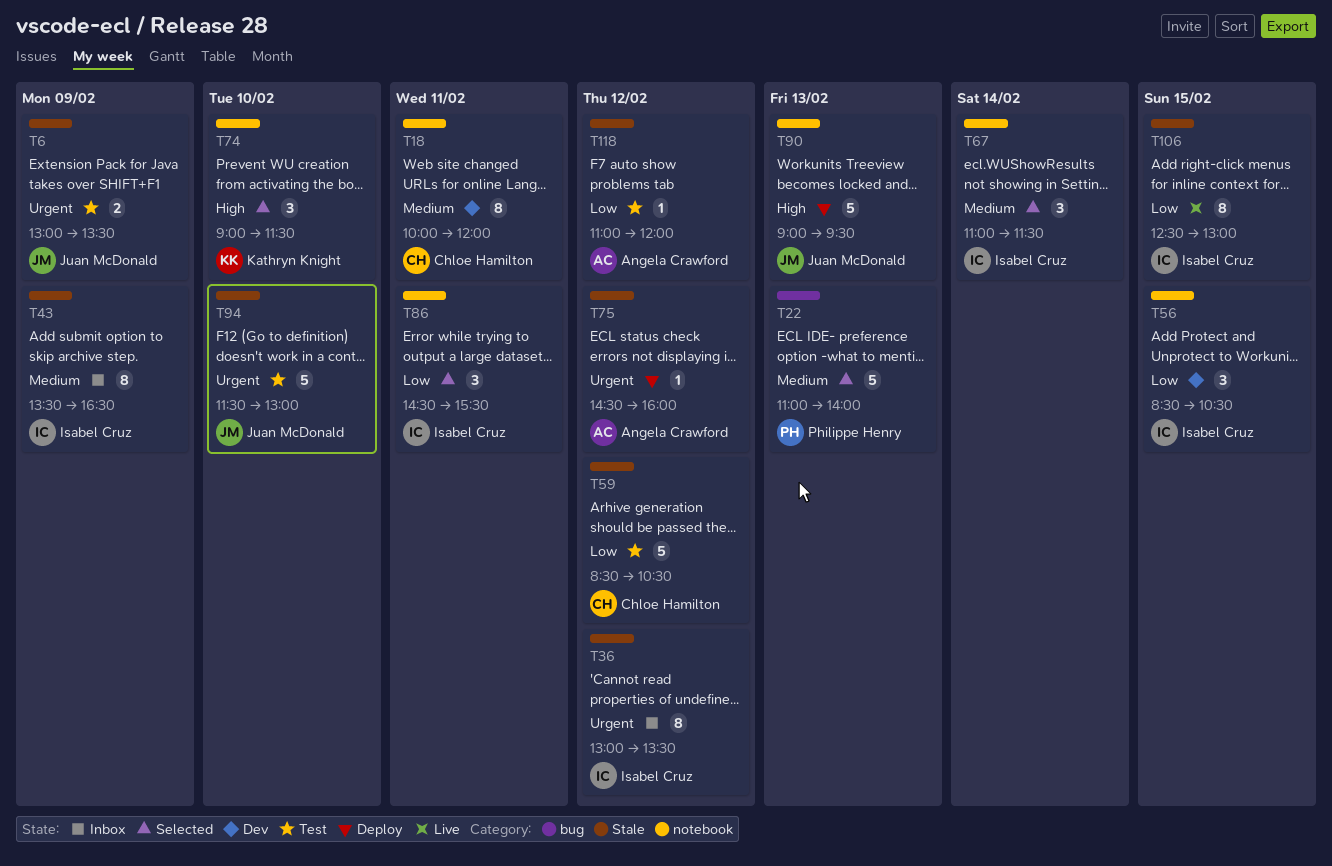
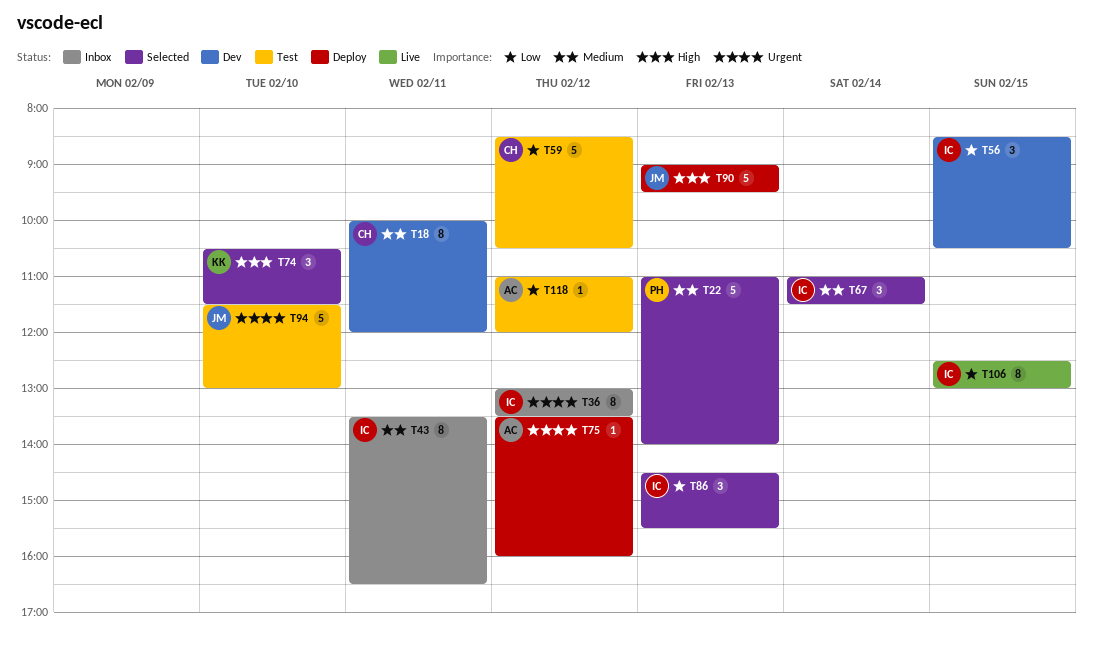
T6: present -> none
T43, day: Feb 9 -> Feb 11
T74, begins: 09:00 -> 10:30
T75, begins: 14:30 -> 13:30
T86, day: Feb 11 -> Feb 13

